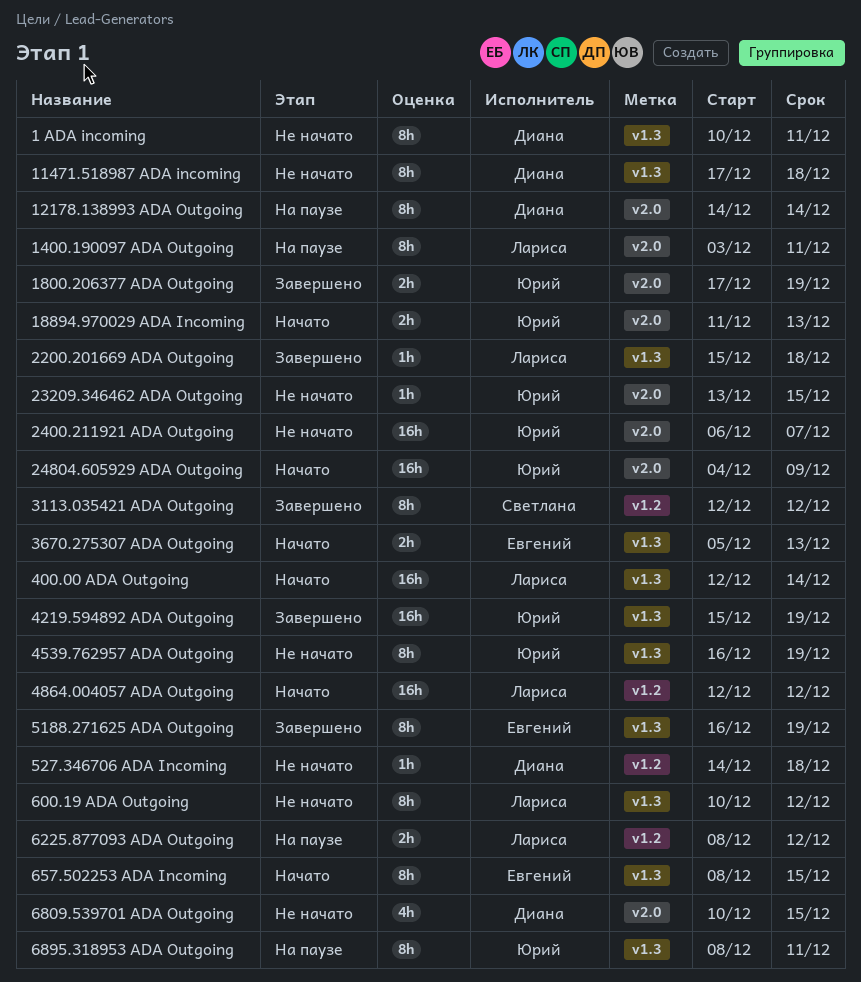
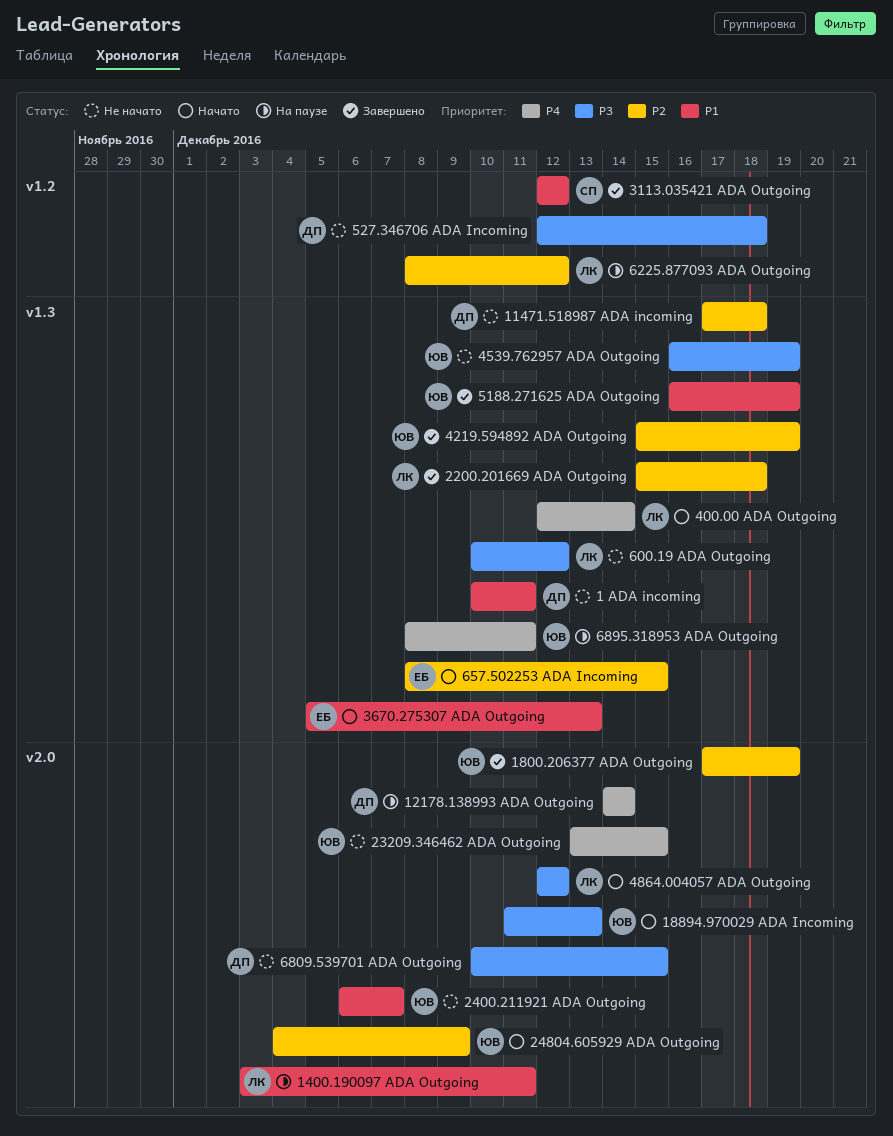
4864.004057 ADA Outgoing, label: v1.2 -> v2.0
5188.271625 ADA Outgoing, owner: Евгений -> Юрий
527.346706 ADA Incoming, start: Dec 14 -> Dec 12

